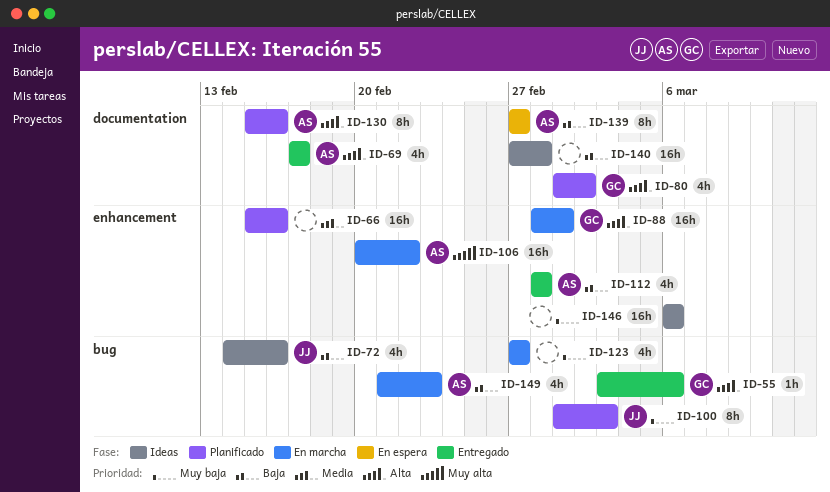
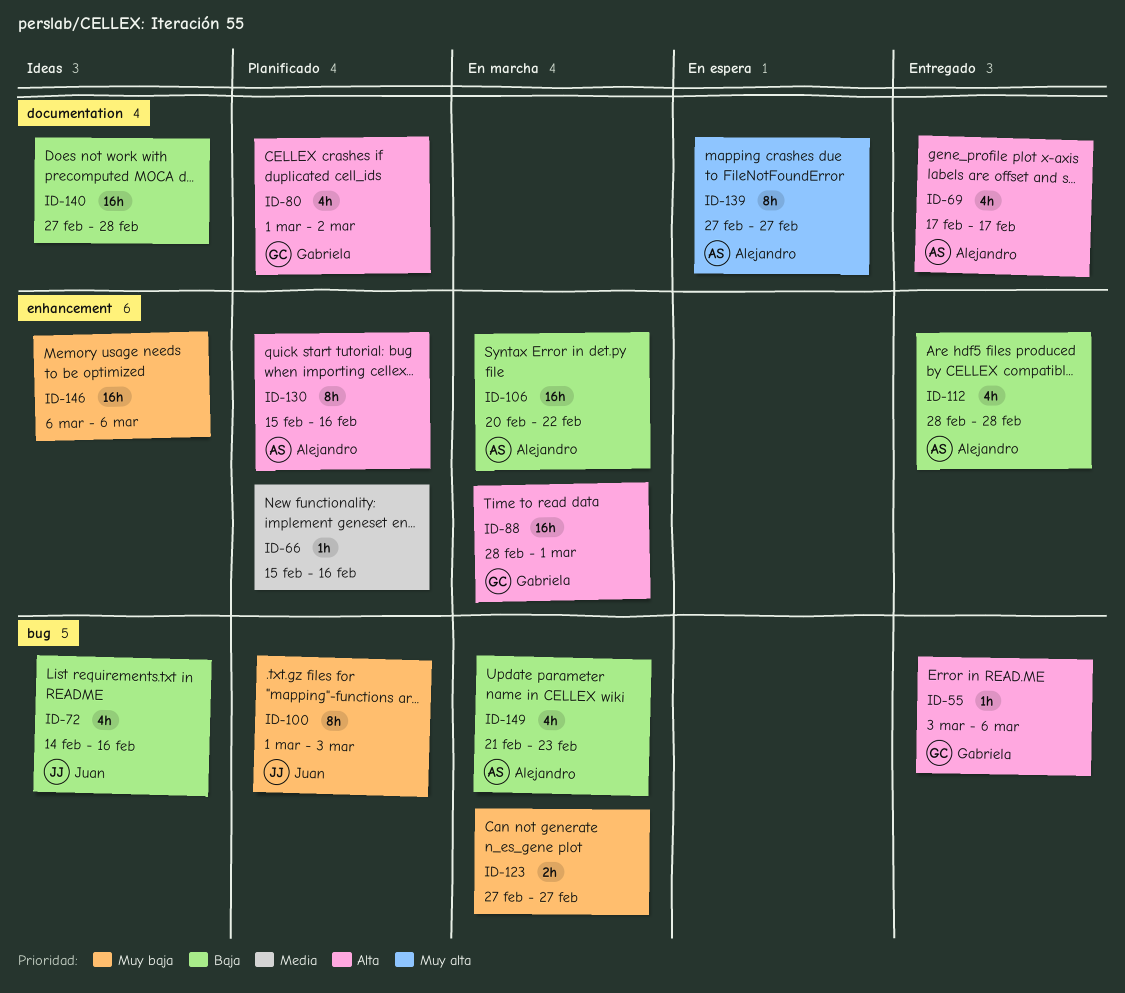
ID-66, estimate: 16h -> 1h
ID-106, priority: Muy alta -> Baja
ID-123, estimate: 4h -> 2h
ID-130, label: documentation -> enhancement
ID-139, priority: Baja -> Muy alta

